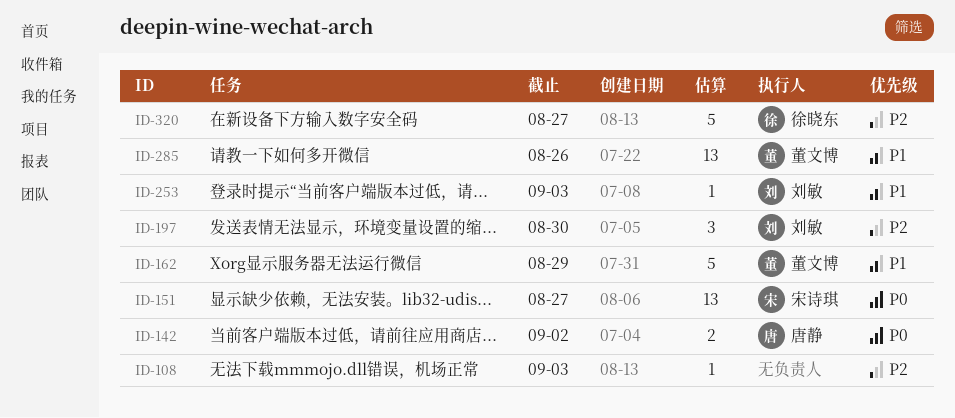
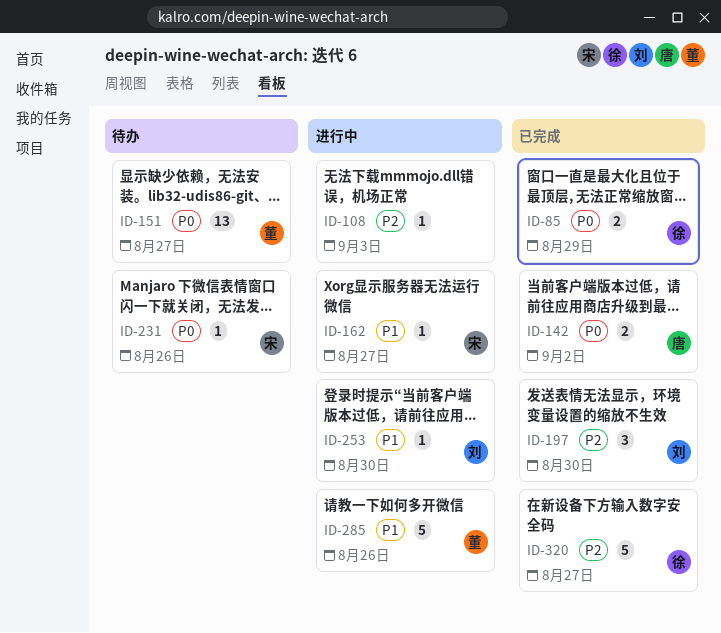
ID-85: none -> present
ID-151, owner: 宋诗琪 -> 董文博
ID-162, owner: 董文博 -> 宋诗琪
ID-162, estimate: 5 -> 1
ID-162, due: Aug 29 -> Aug 27
ID-231: none -> present
ID-253, due: Sep 3 -> Aug 30
ID-285, estimate: 13 -> 5

